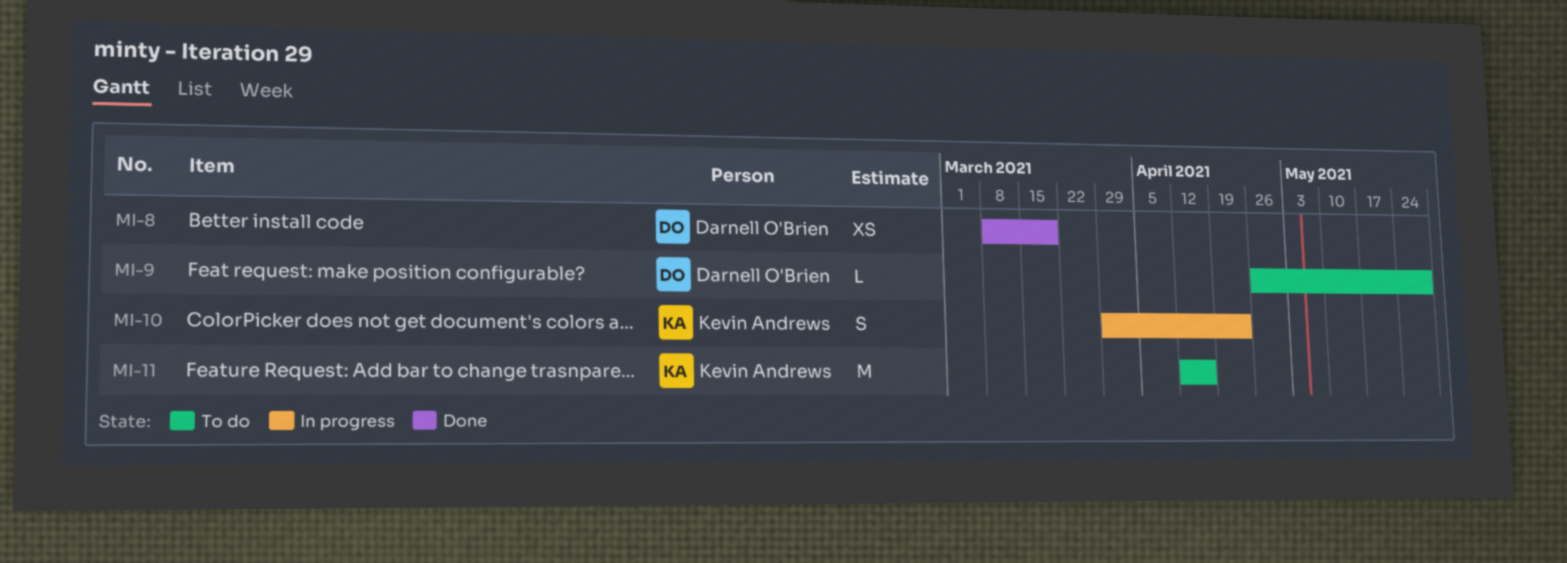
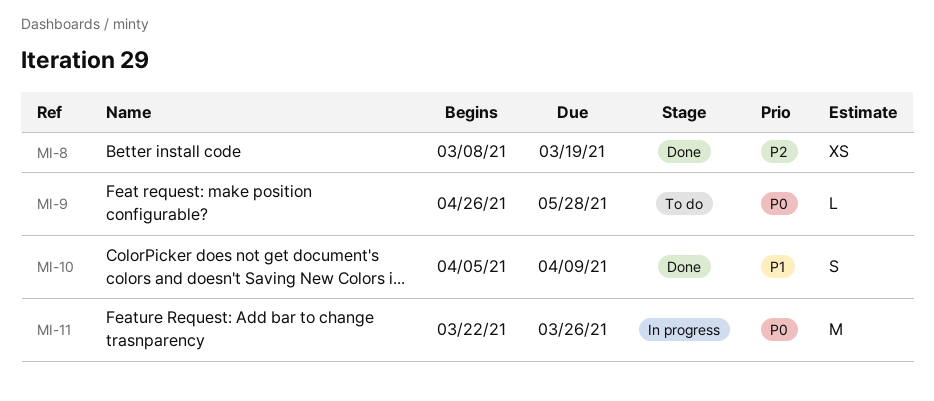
MI-10, status: In progress -> Done
MI-10, start: Mar 29 -> Apr 5
MI-10, due: Apr 23 -> Apr 9
MI-11, status: To do -> In progress
MI-11, start: Apr 12 -> Mar 22
MI-11, due: Apr 16 -> Mar 26

